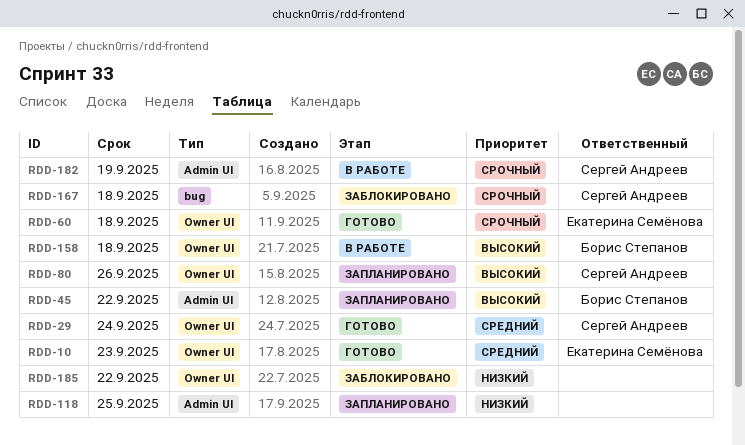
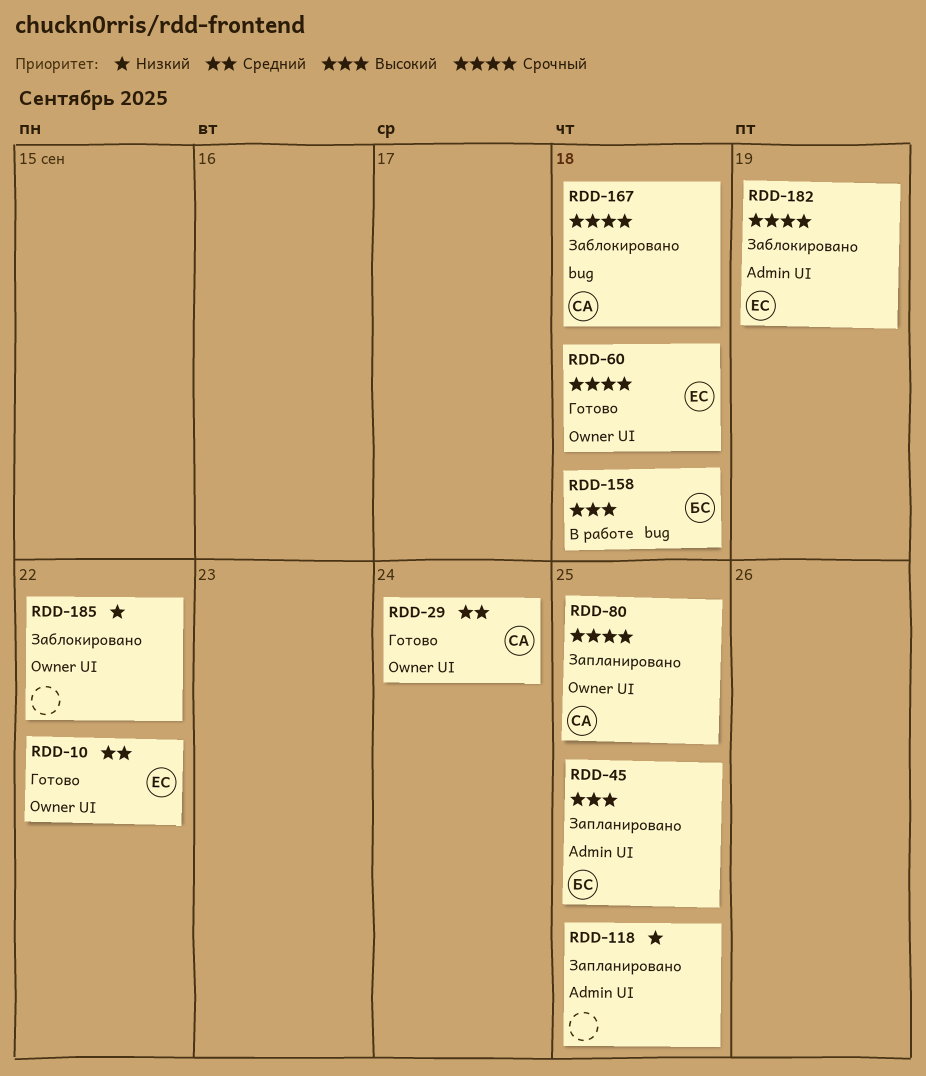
RDD-10, due: Sep 23 -> Sep 22
RDD-45, due: Sep 22 -> Sep 25
RDD-80, priority: Высокий -> Срочный
RDD-80, due: Sep 26 -> Sep 25
RDD-158, label: Owner UI -> bug
RDD-182, status: В работе -> Заблокировано
RDD-182, owner: Сергей Андреев -> Екатерина Семёнова

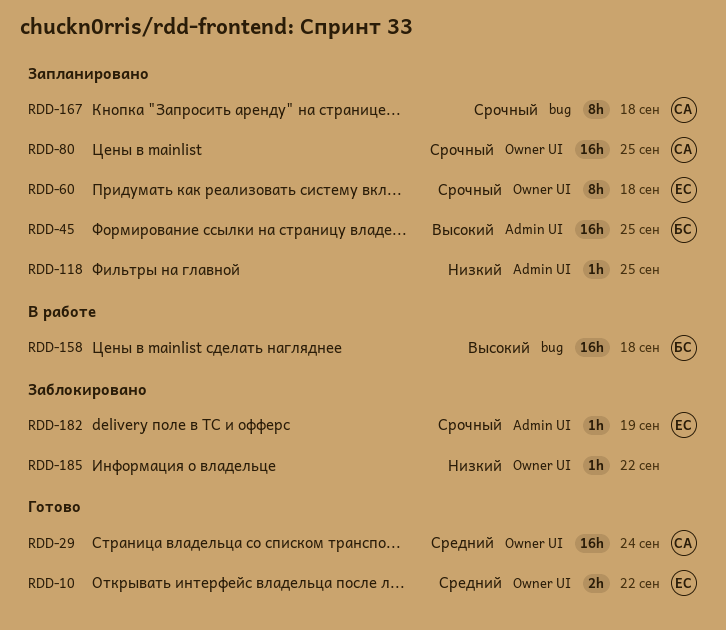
RDD-60, status: Готово -> Запланировано
RDD-167, status: Заблокировано -> Запланировано

